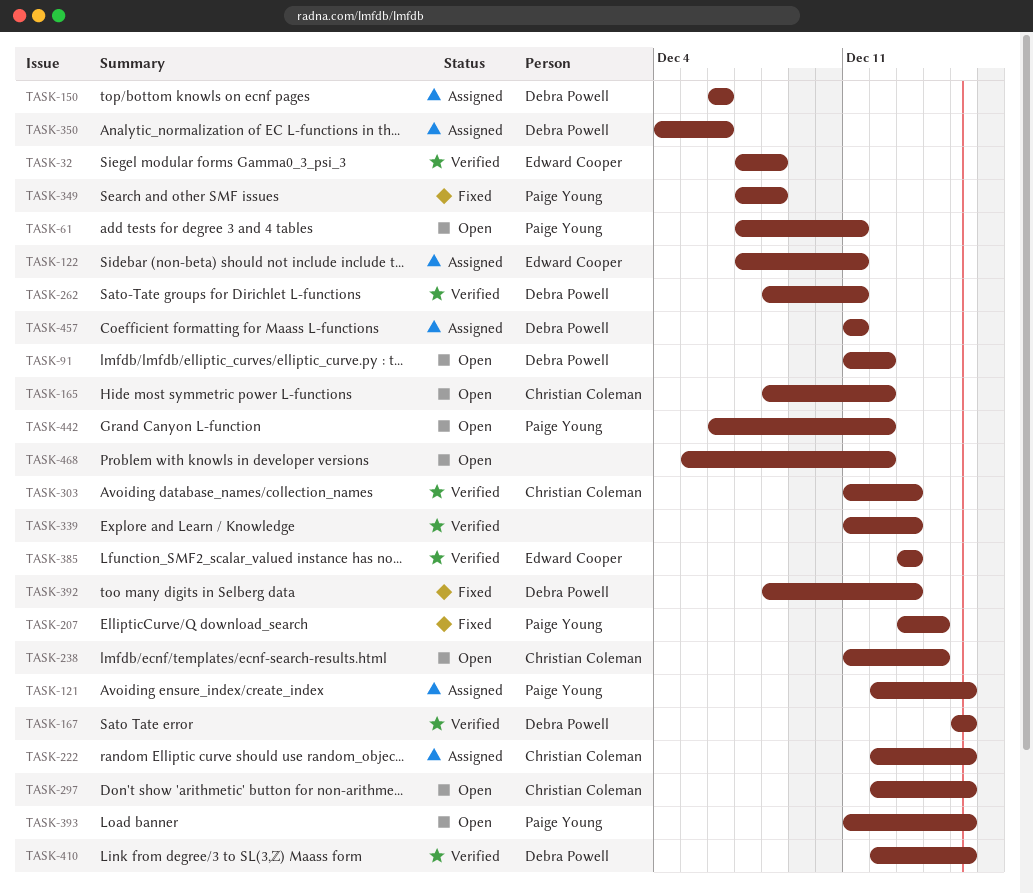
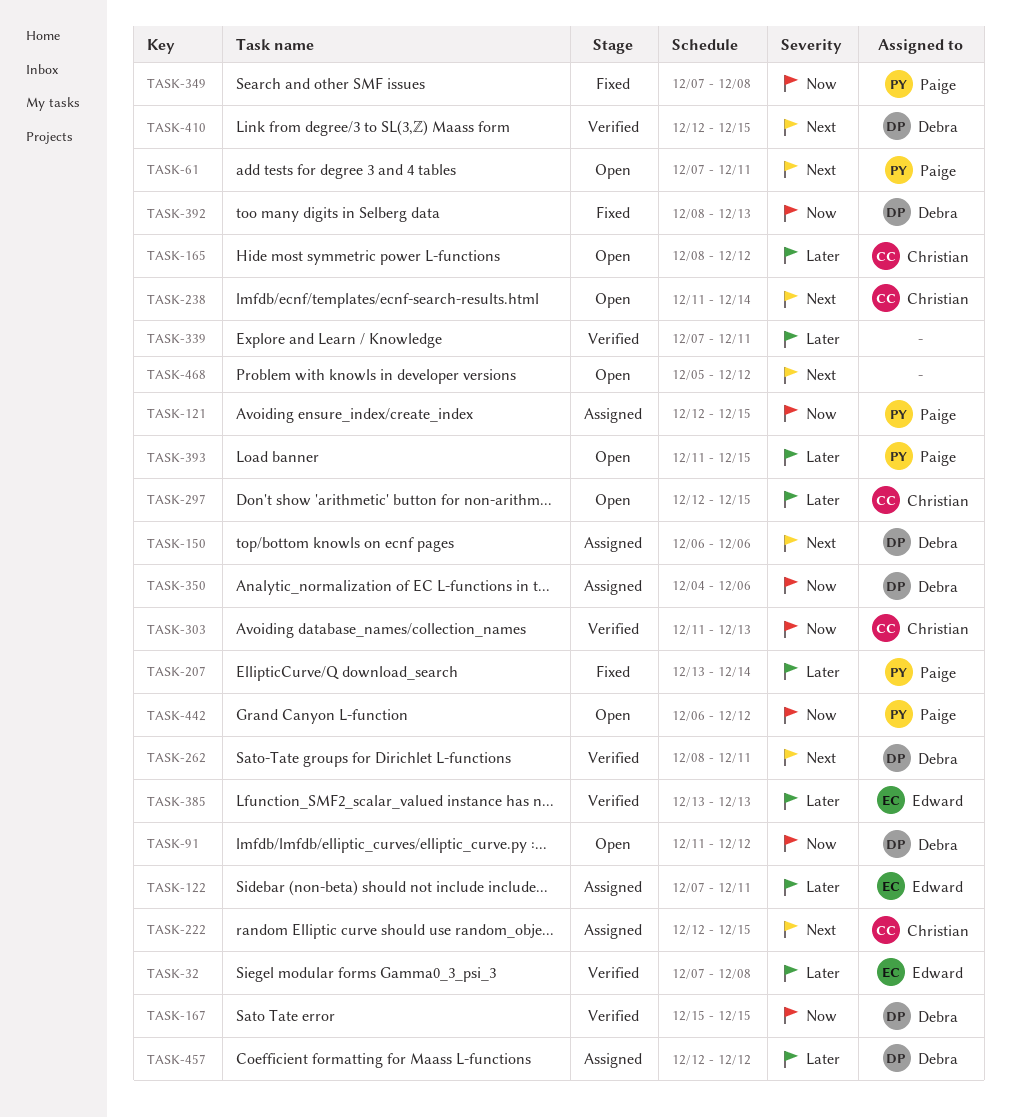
TASK-339, start: Dec 11 -> Dec 7
TASK-339, due: Dec 13 -> Dec 11
TASK-457, start: Dec 11 -> Dec 12
TASK-457, due: Dec 11 -> Dec 12

